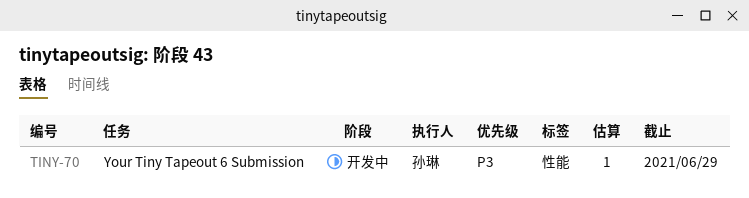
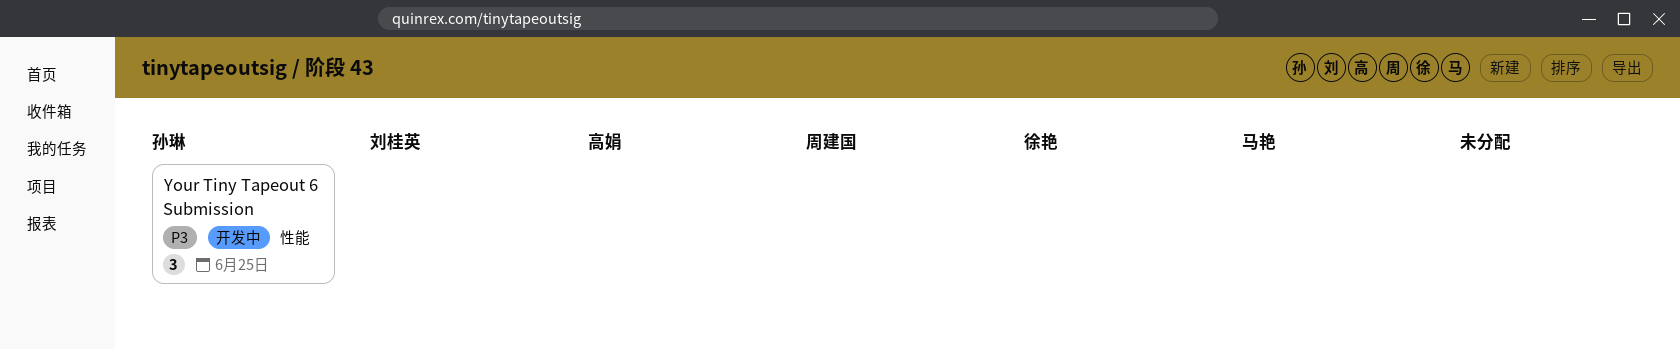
Your Tiny Tapeout 6 Submission, estimate: 1 -> 3
Your Tiny Tapeout 6 Submission, due: Jun 29 -> Jun 25

